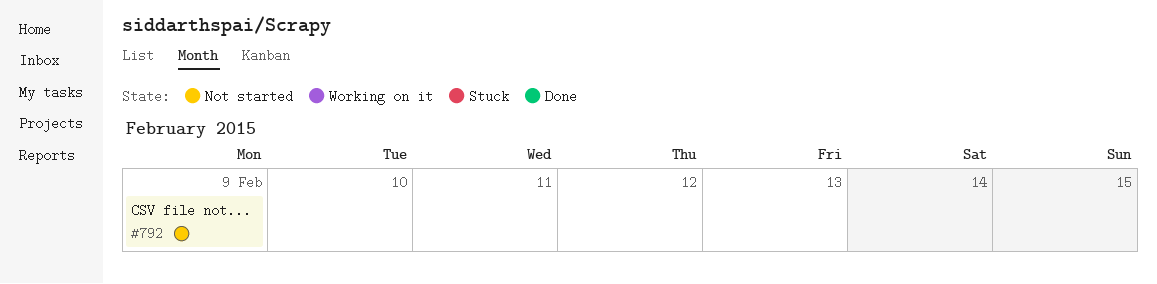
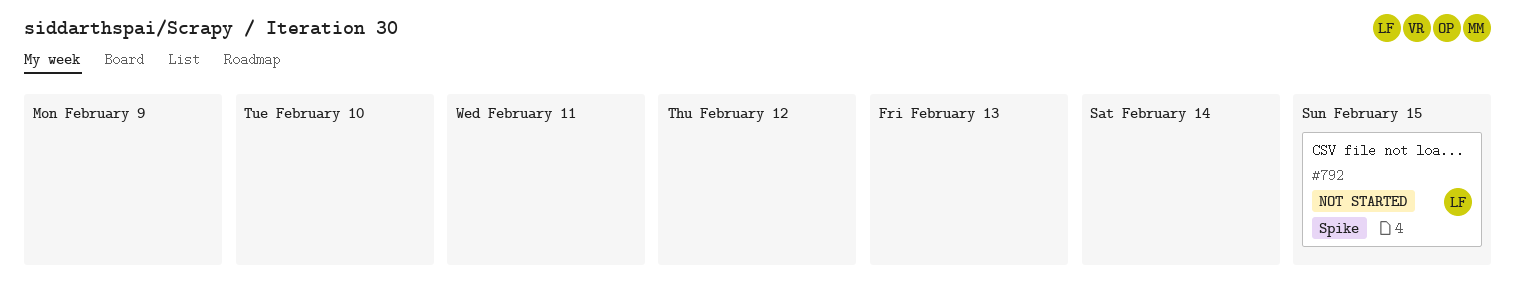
#792, due: Feb 9 -> Feb 15

